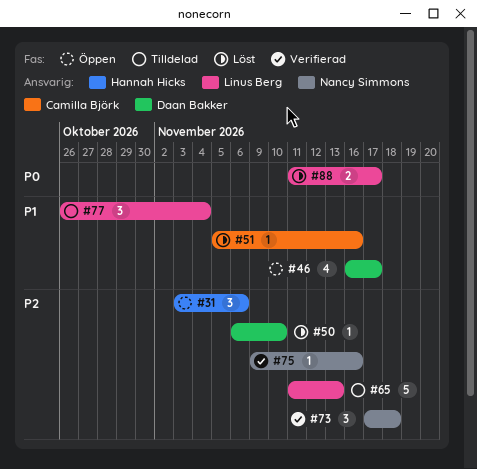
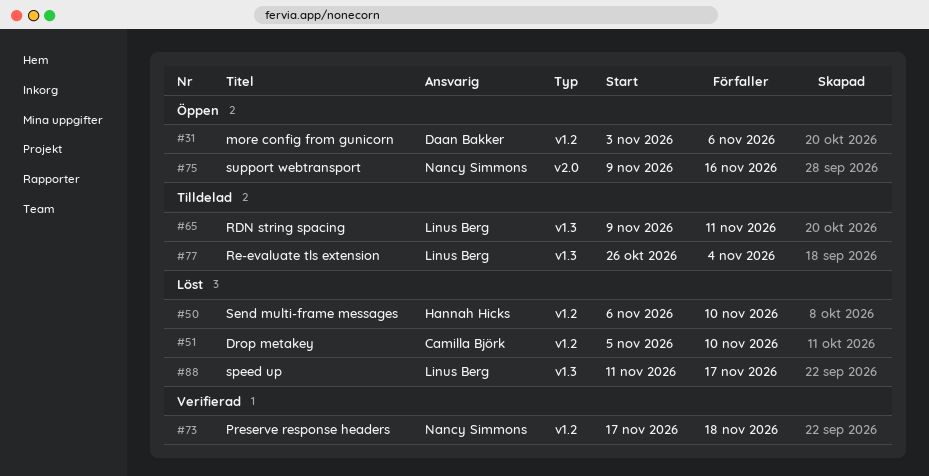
#31, owner: Hannah Hicks -> Daan Bakker
#46: present -> none
#50, owner: Daan Bakker -> Hannah Hicks
#51, due: Nov 16 -> Nov 10
#65, start: Nov 11 -> Nov 9
#65, due: Nov 13 -> Nov 11
#75, status: Verifierad -> Öppen

